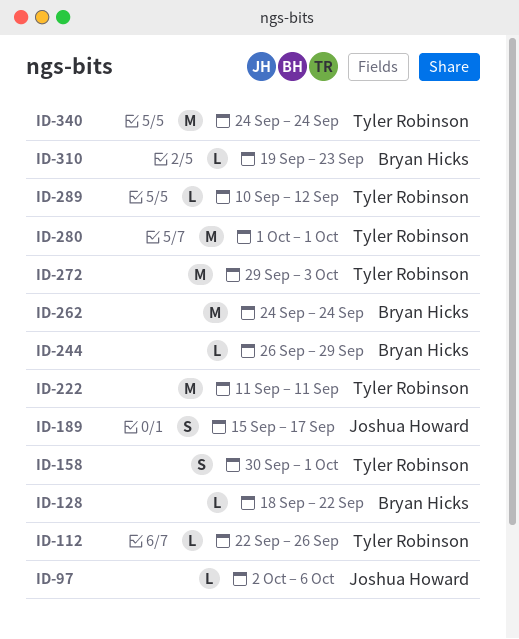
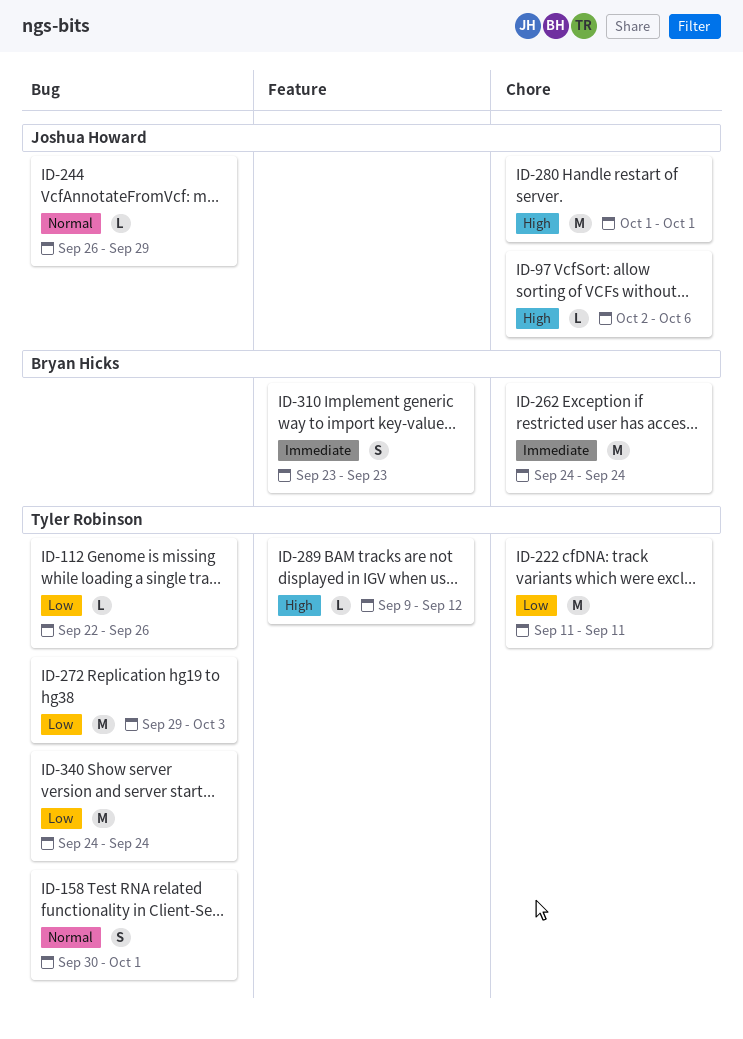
ID-128: present -> none
ID-189: present -> none
ID-244, owner: Bryan Hicks -> Joshua Howard
ID-280, owner: Tyler Robinson -> Joshua Howard
ID-289, start: Sep 10 -> Sep 9
ID-310, estimate: L -> S
ID-310, start: Sep 19 -> Sep 23

